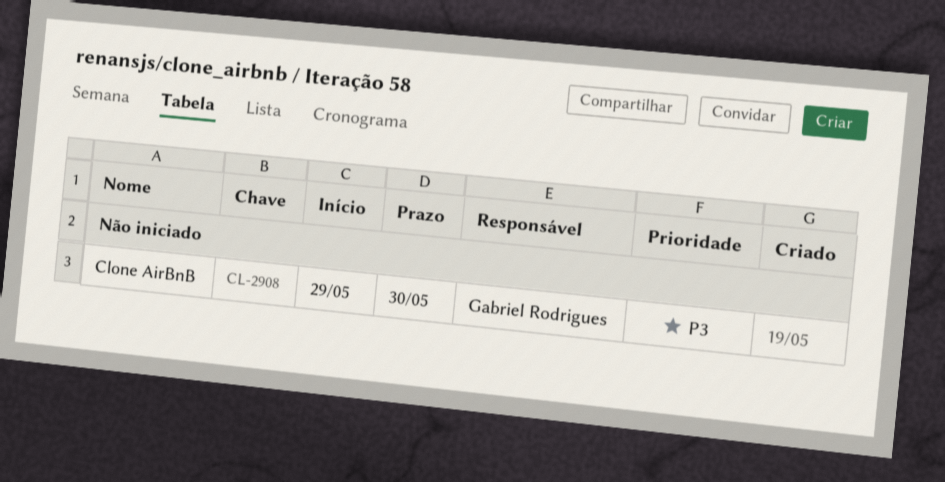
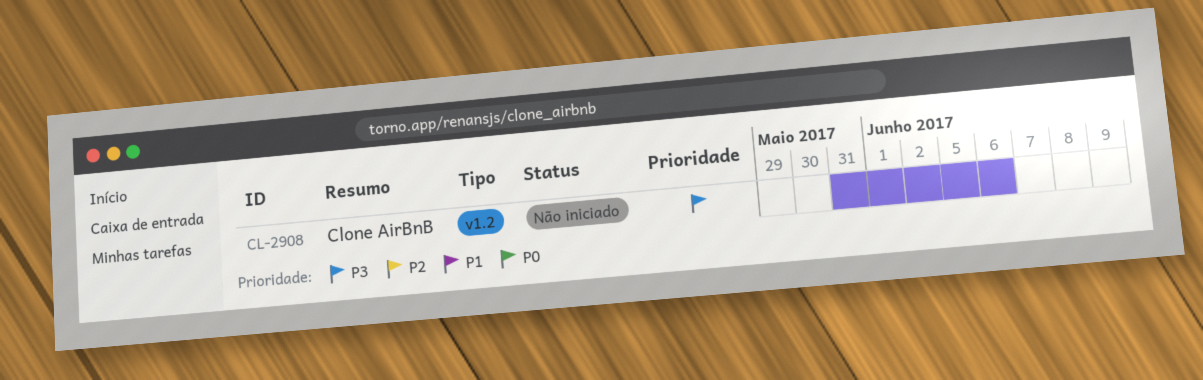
CL-2908, start: May 29 -> May 31
CL-2908, due: May 30 -> Jun 6

